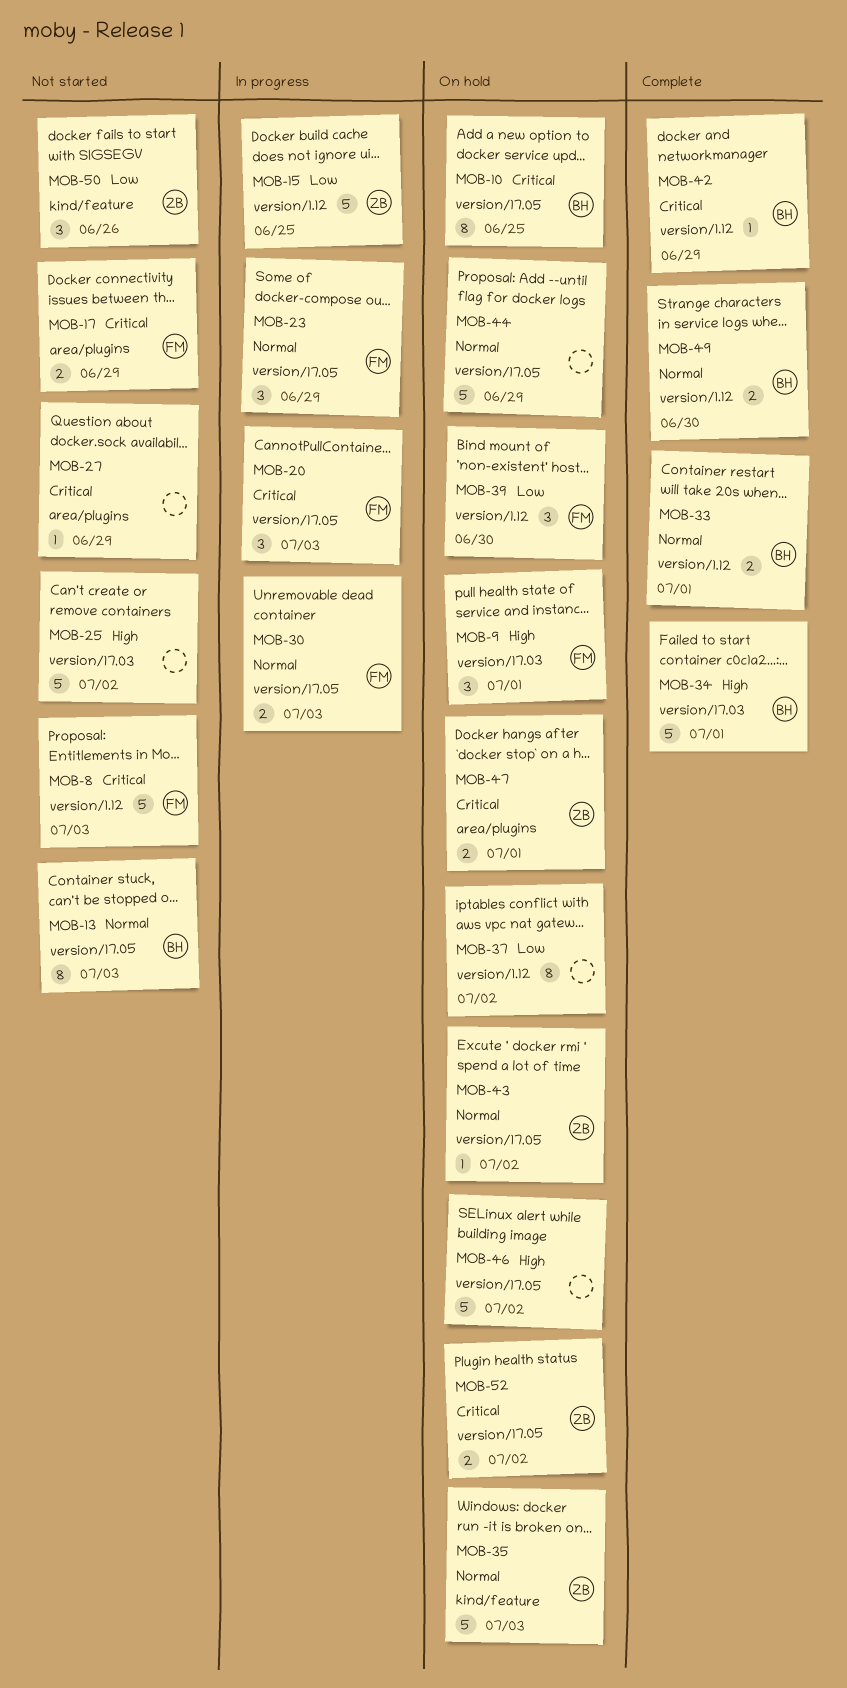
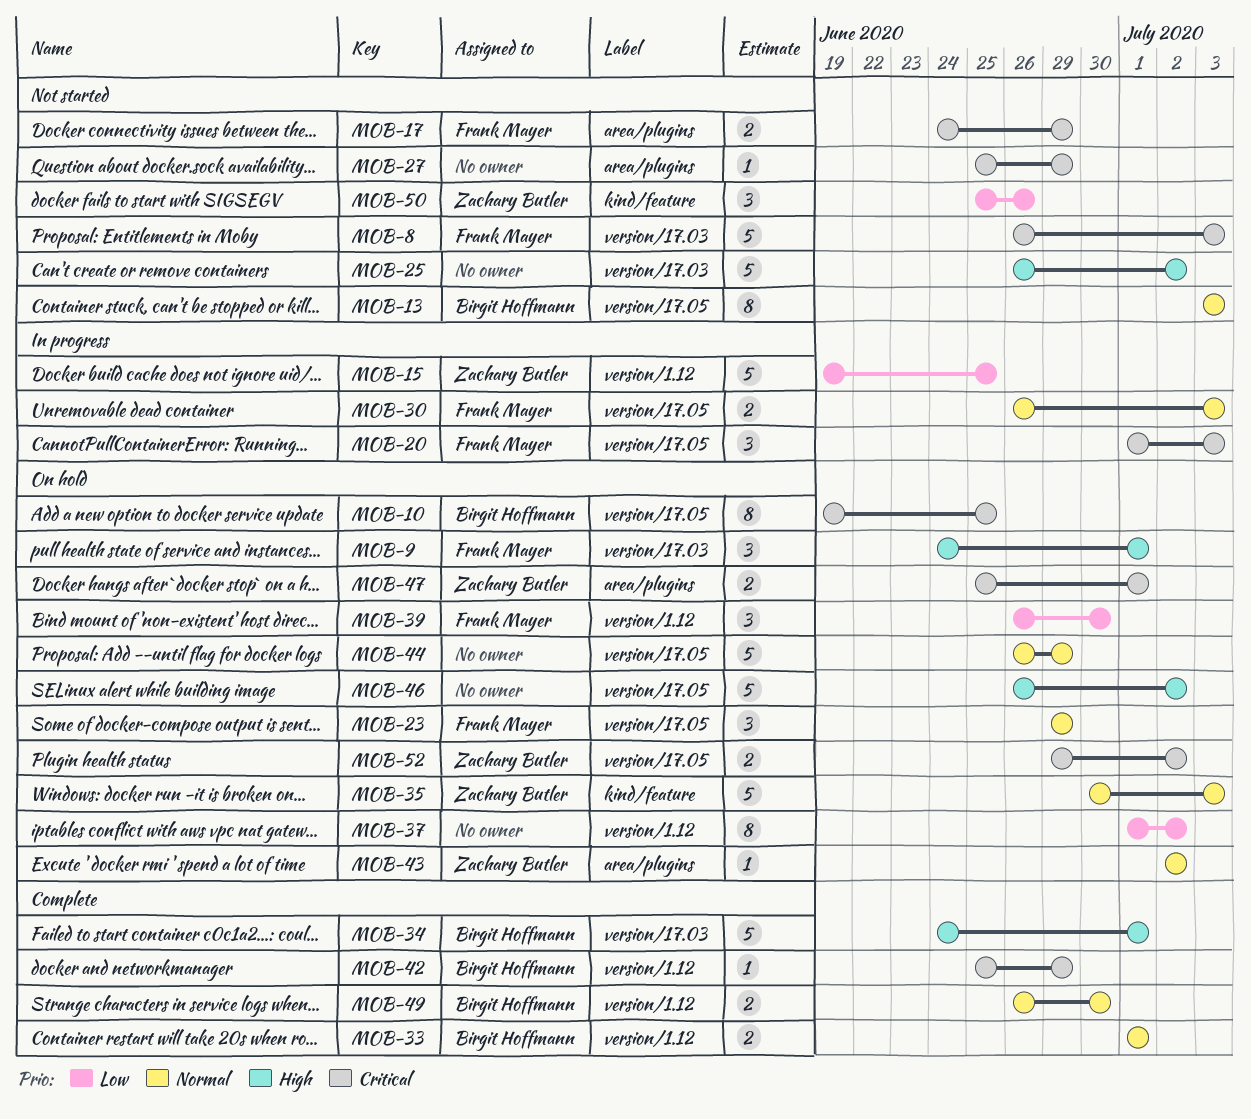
MOB-8, label: version/1.12 -> version/17.03
MOB-23, status: In progress -> On hold
MOB-43, label: version/17.05 -> area/plugins

